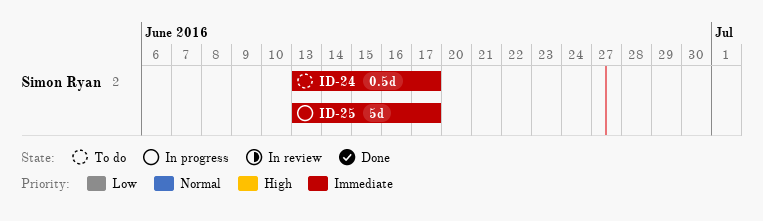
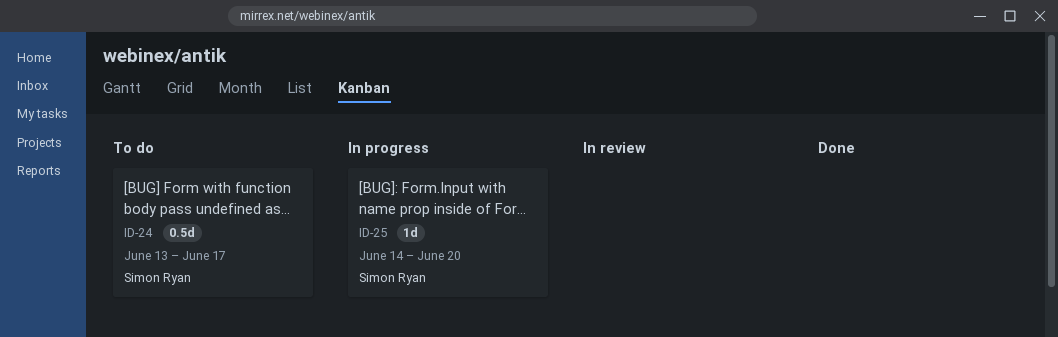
ID-25, estimate: 5d -> 1d
ID-25, start: Jun 13 -> Jun 14
ID-25, due: Jun 17 -> Jun 20

